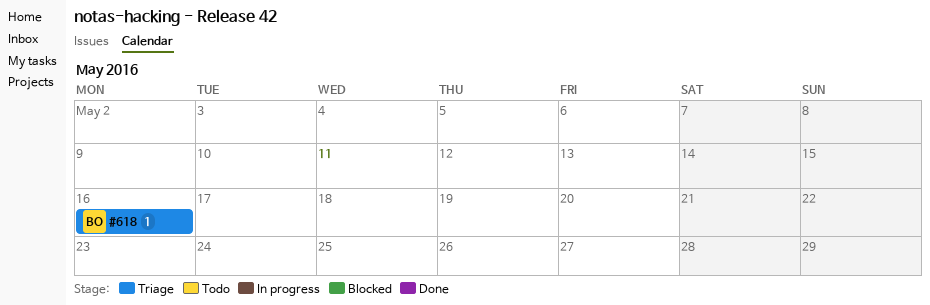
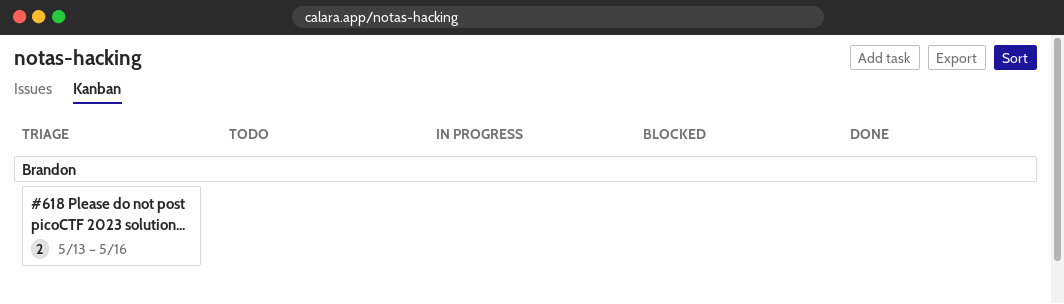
#618, estimate: 1 -> 2
#618, start: May 16 -> May 13

